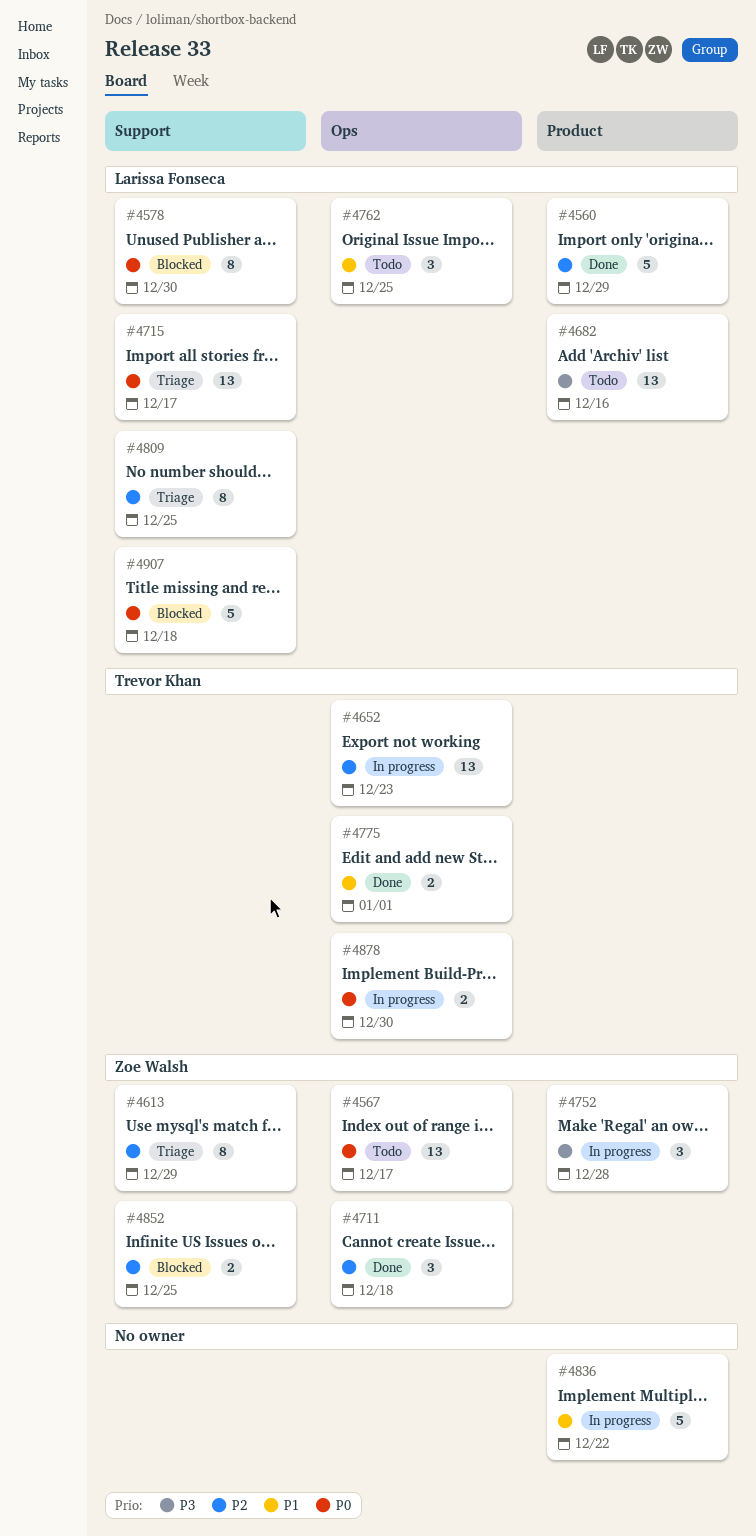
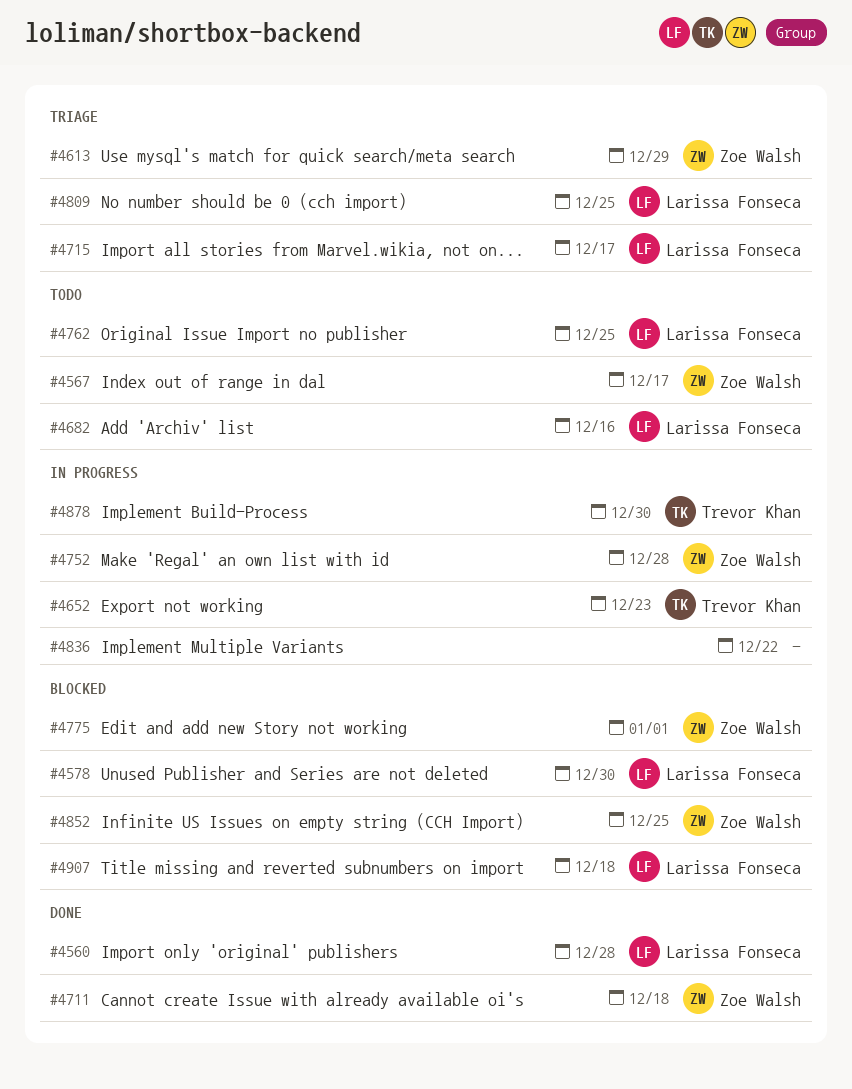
#4560, due: Dec 29 -> Dec 28
#4775, status: Done -> Blocked
#4775, owner: Trevor Khan -> Zoe Walsh

